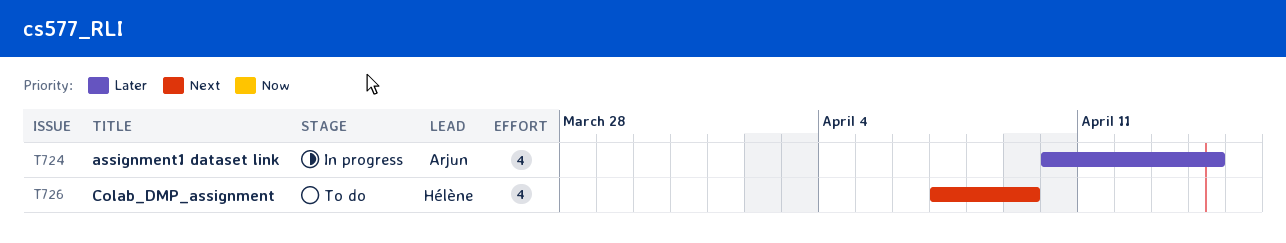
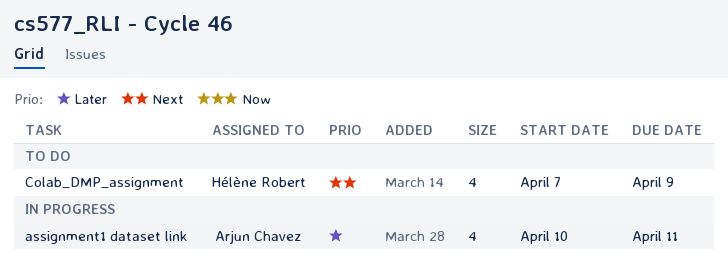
assignment1 dataset link, due: Apr 14 -> Apr 11

